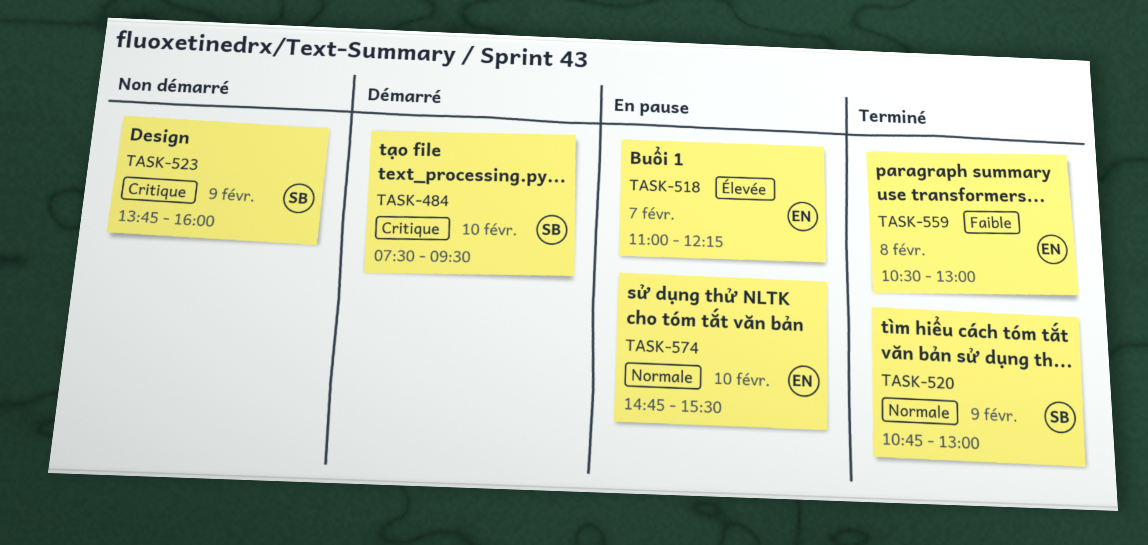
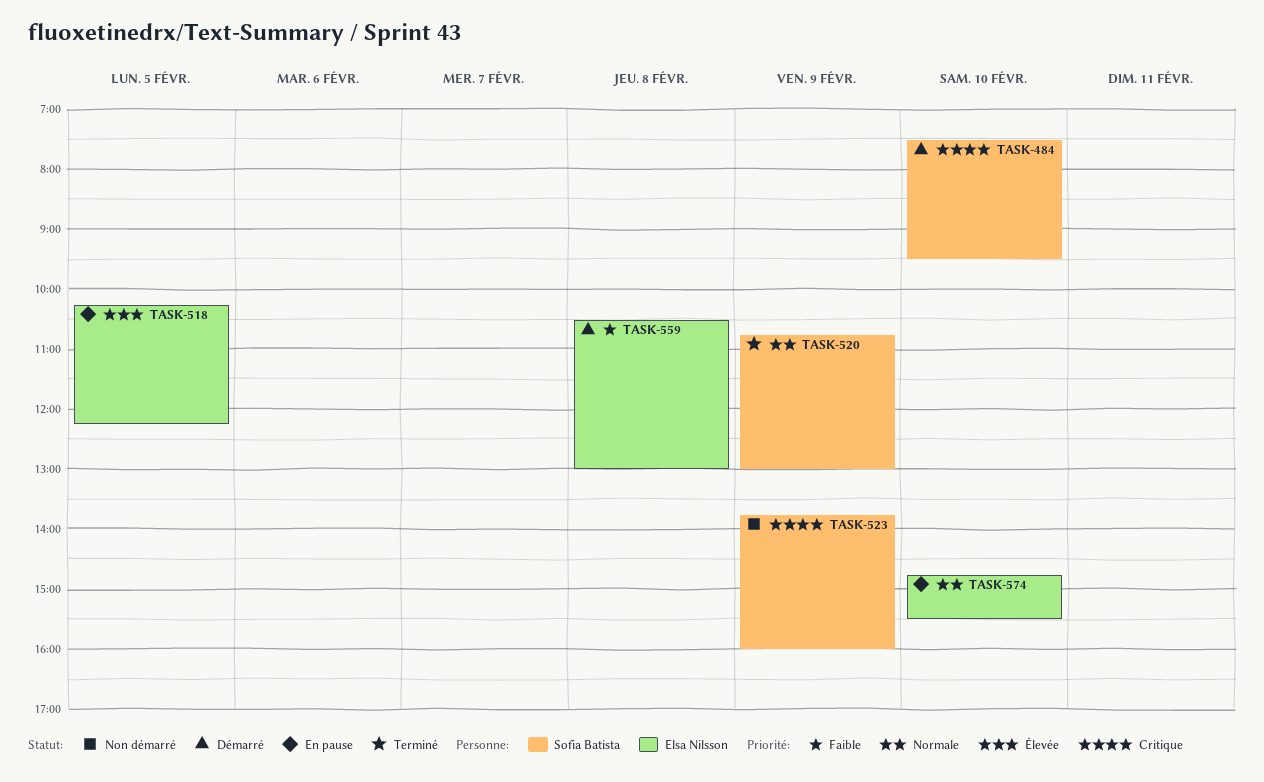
TASK-518, day: Feb 7 -> Feb 5
TASK-518, begins: 11:00 -> 10:15
TASK-559, status: Terminé -> Démarré

